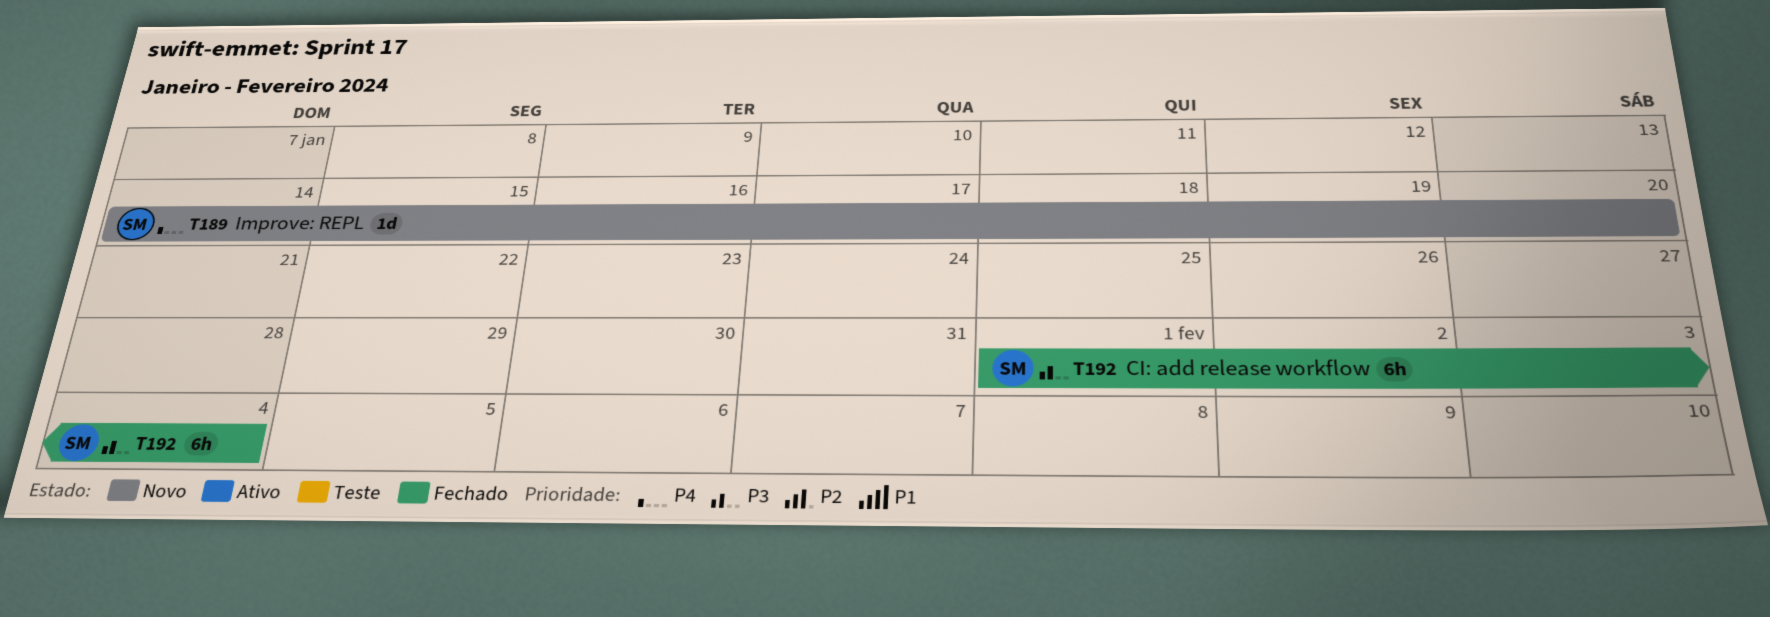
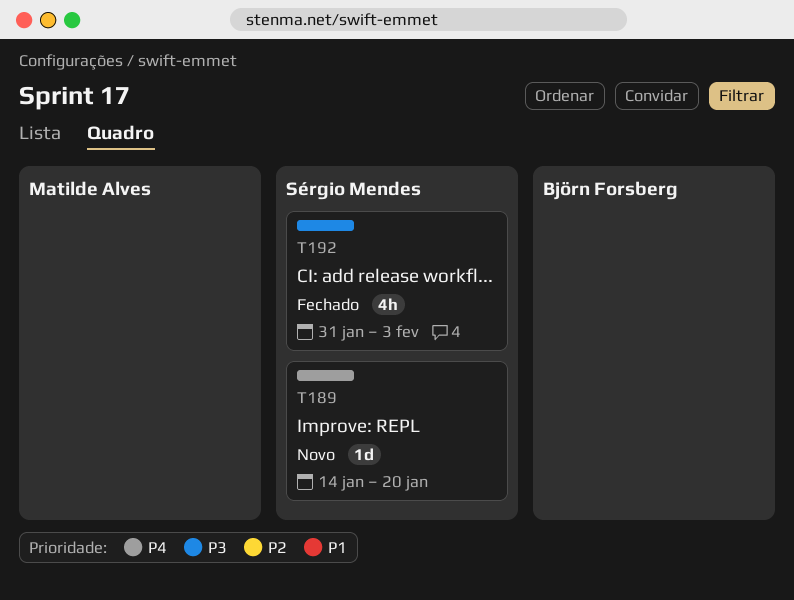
T192, estimate: 6h -> 4h
T192, start: Feb 1 -> Jan 31
T192, due: Feb 4 -> Feb 3

